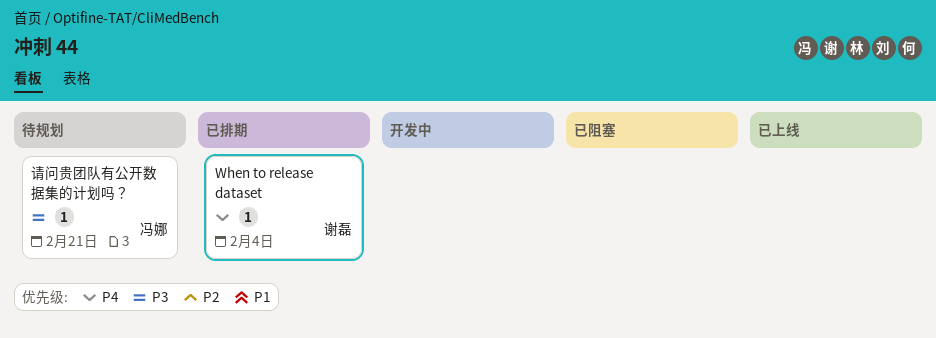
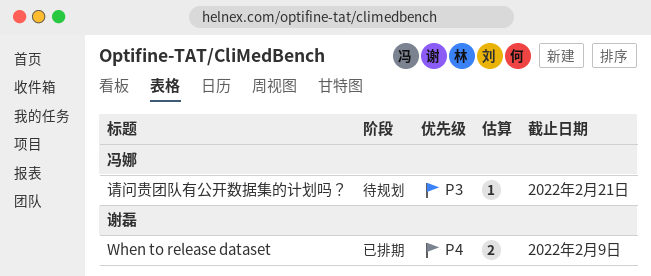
When to release dataset, estimate: 1 -> 2
When to release dataset, due: Feb 4 -> Feb 9

